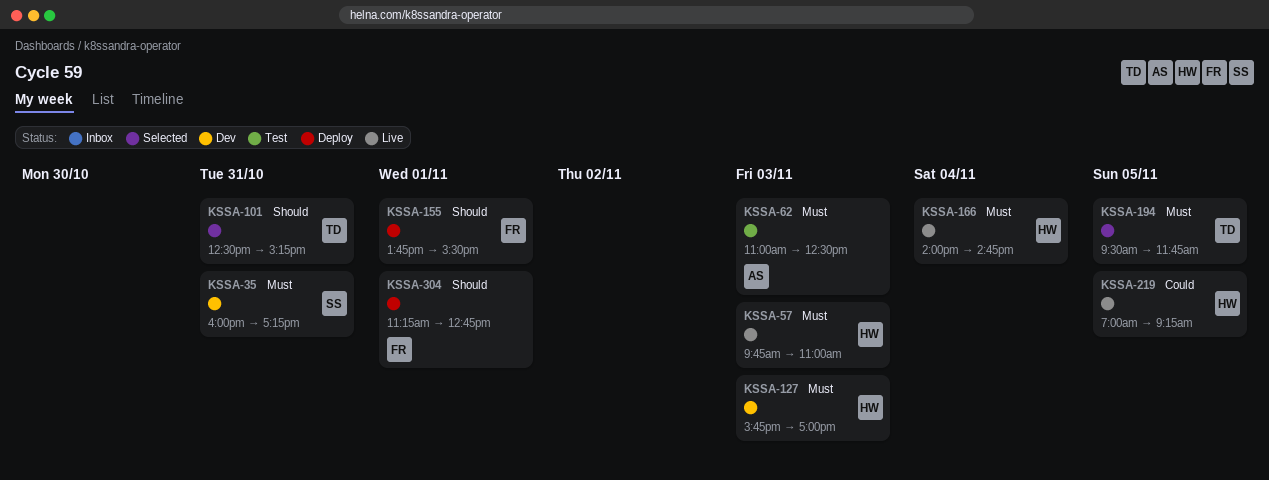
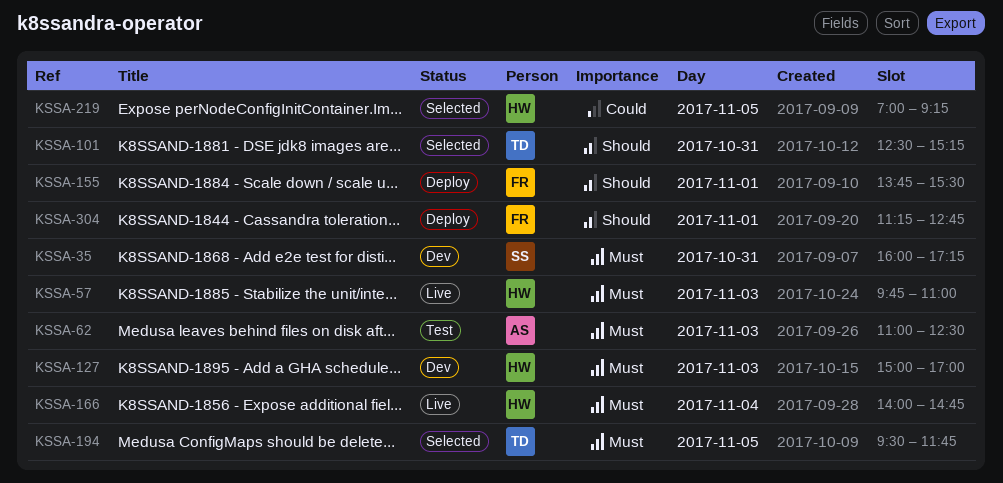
KSSA-127, begins: 15:45 -> 15:00
KSSA-219, status: Live -> Selected

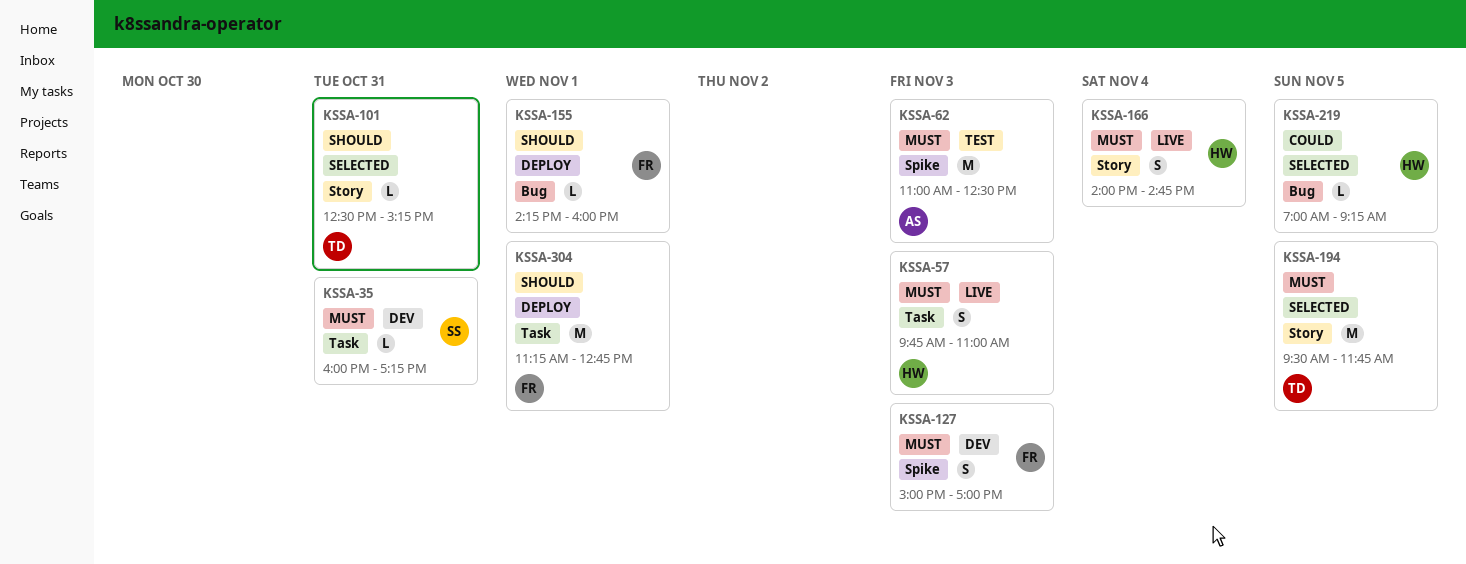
KSSA-127, owner: HW -> FR
KSSA-155, begins: 13:45 -> 14:15
KSSA-155, ends: 15:30 -> 16:00

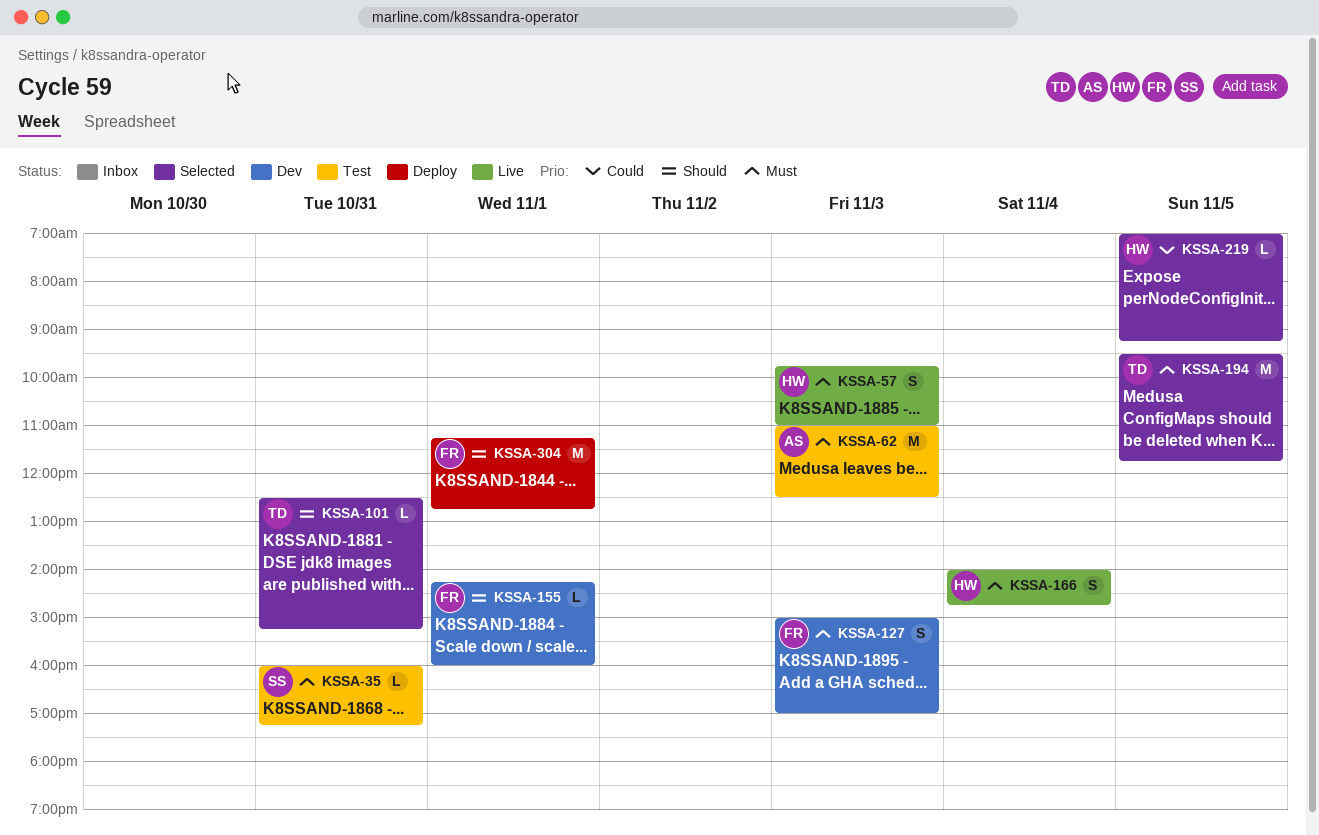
KSSA-35, status: Dev -> Test
KSSA-155, status: Deploy -> Dev

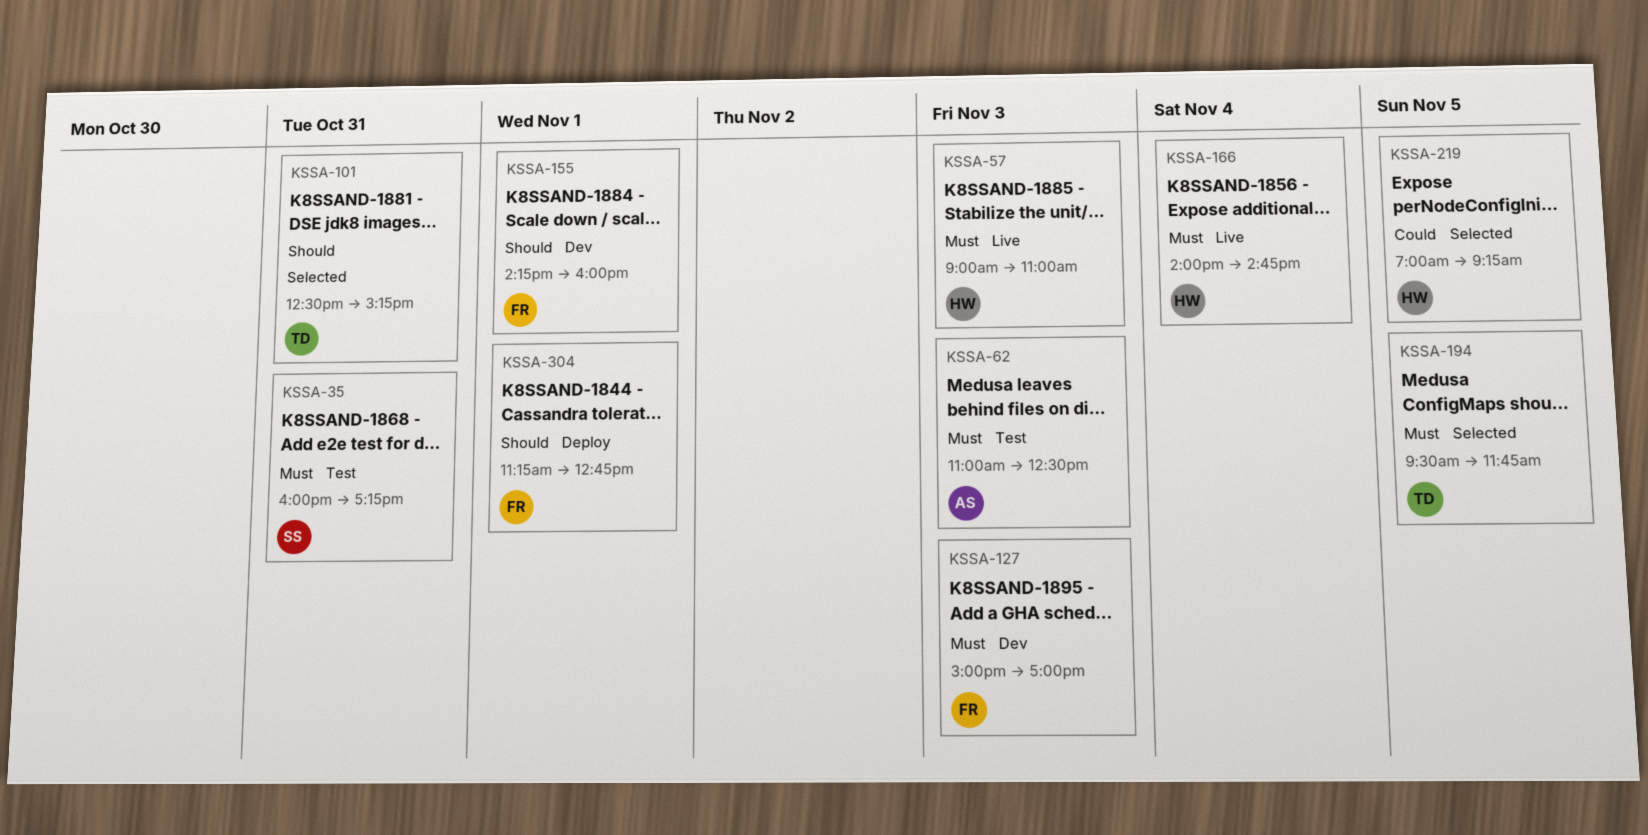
KSSA-57, begins: 09:45 -> 09:00

